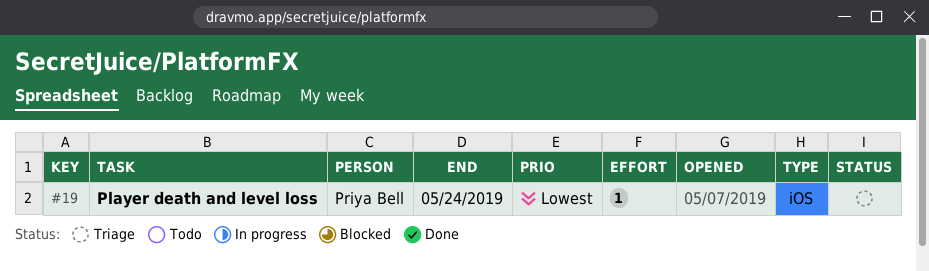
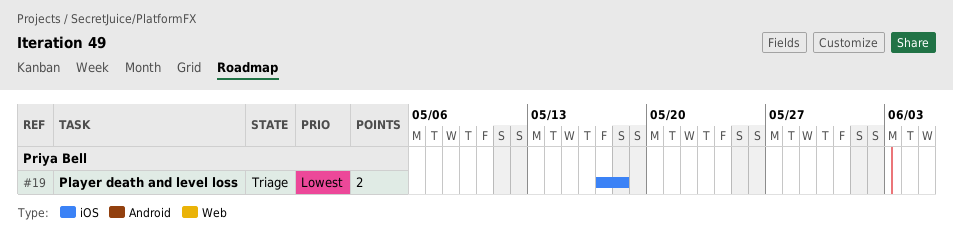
#19, estimate: 1 -> 2
#19, due: May 24 -> May 18

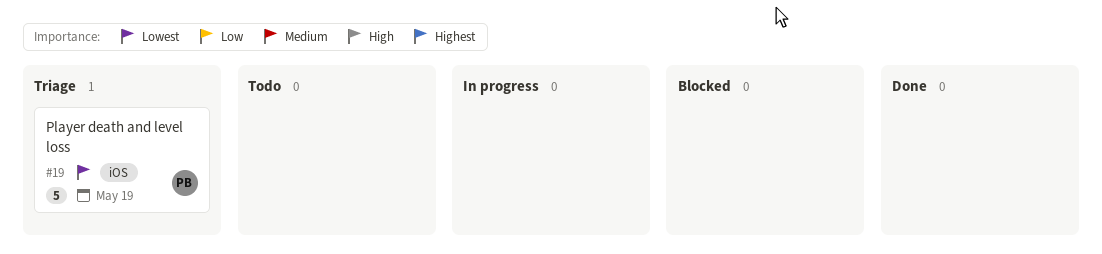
#19, estimate: 2 -> 5
#19, due: May 18 -> May 19

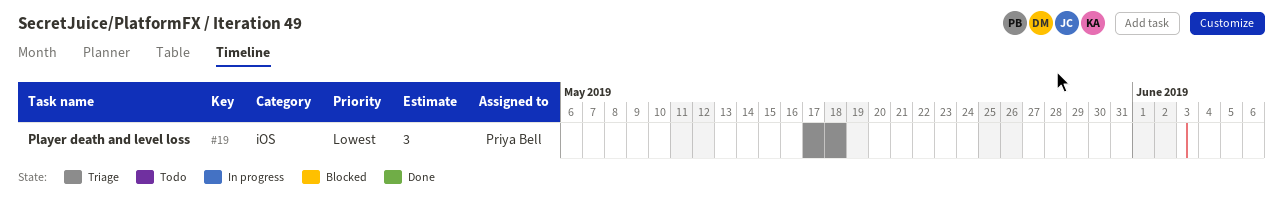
#19, estimate: 5 -> 3
#19, due: May 19 -> May 18

